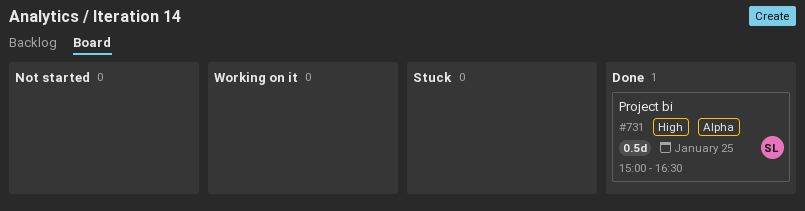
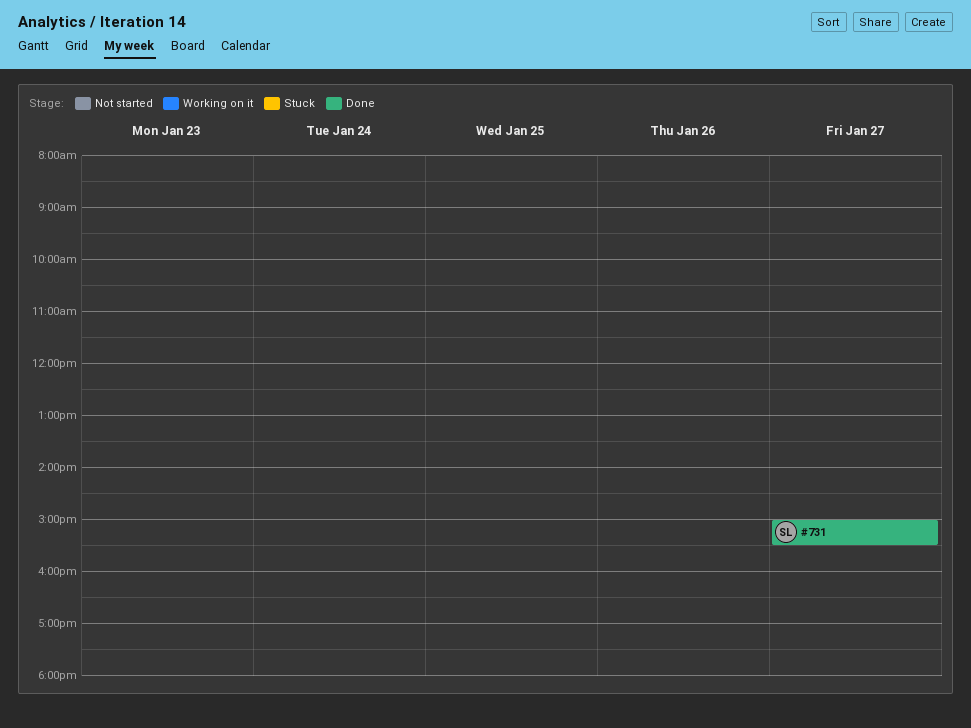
#731, day: Jan 25 -> Jan 27
#731, ends: 16:30 -> 15:30

